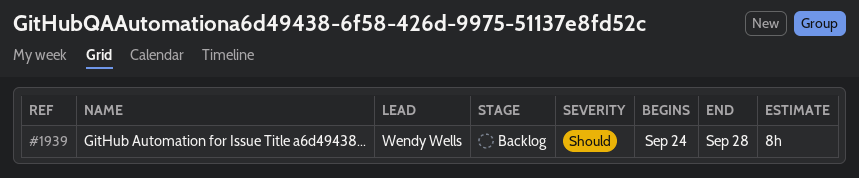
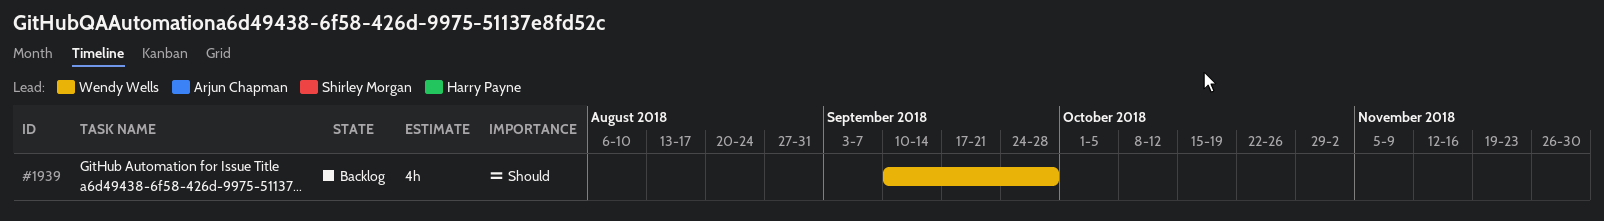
#1939, estimate: 8h -> 4h
#1939, start: Sep 24 -> Sep 10

